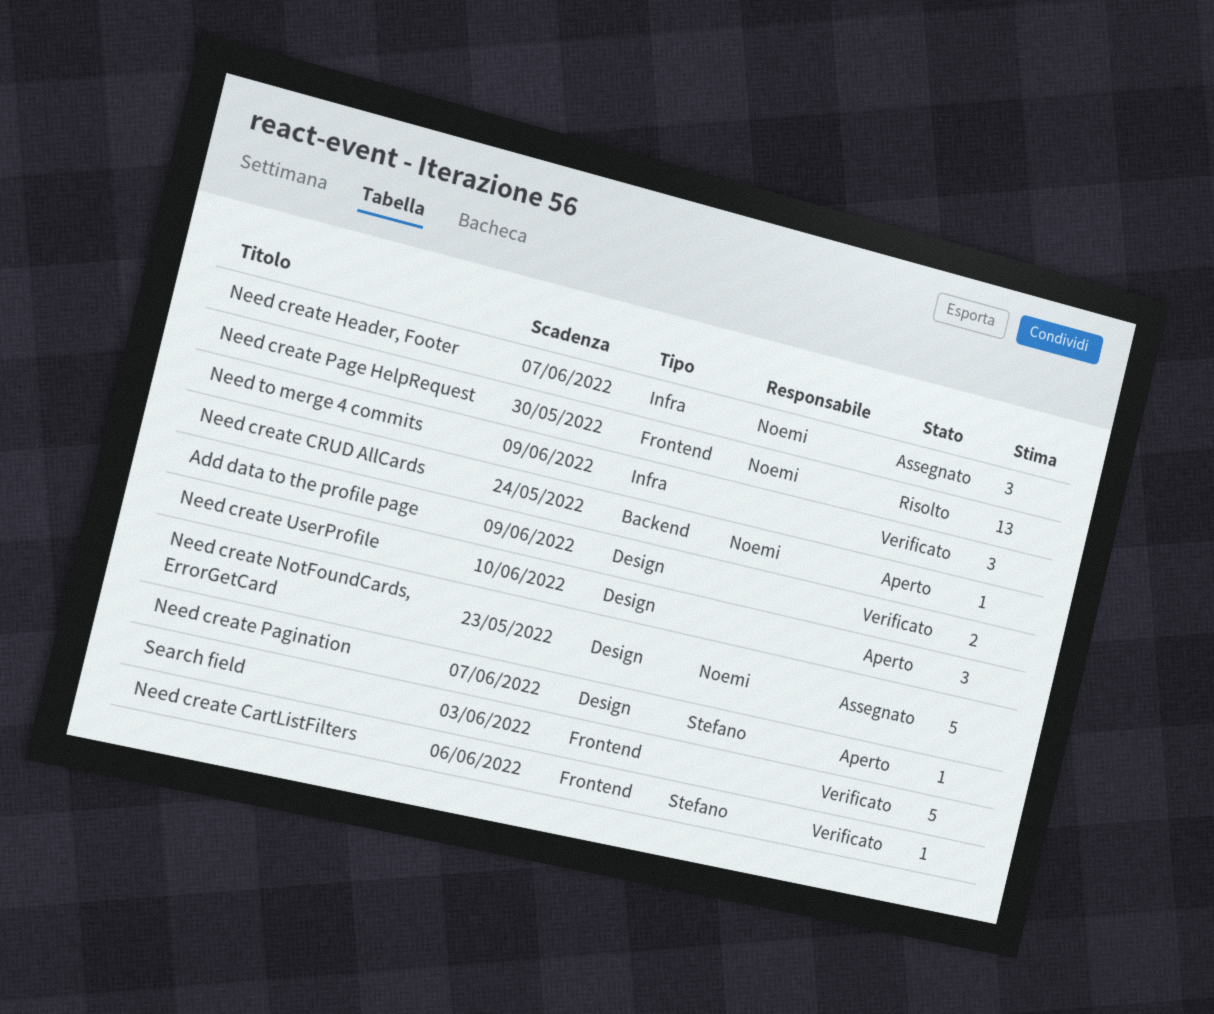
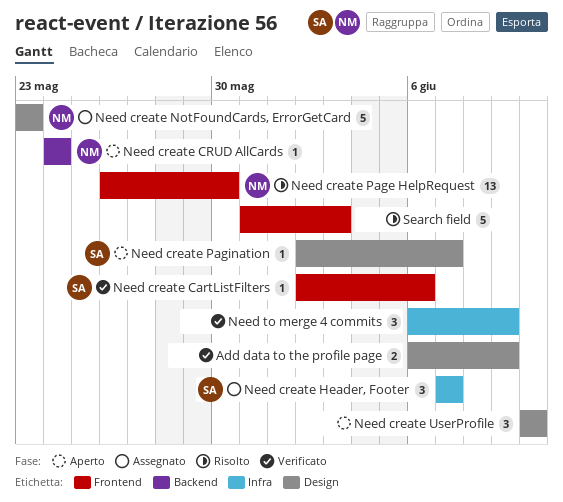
Need create Header, Footer, owner: Noemi -> Stefano
Search field, status: Verificato -> Risolto

